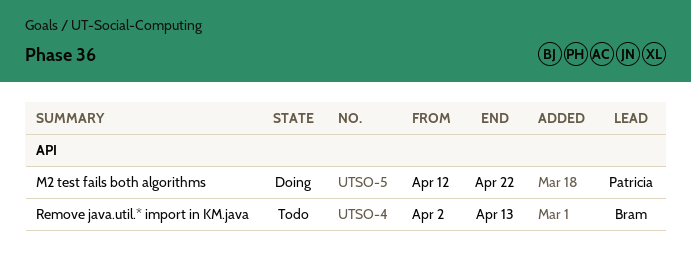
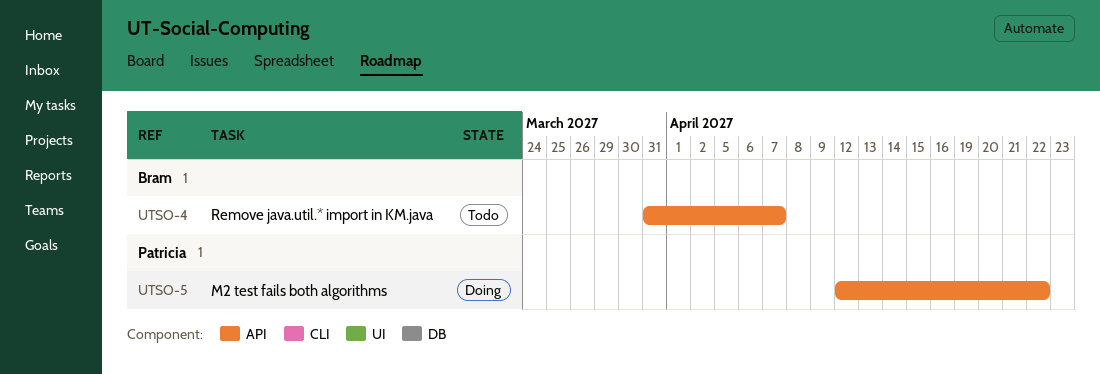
UTSO-4, start: Apr 2 -> Mar 31
UTSO-4, due: Apr 13 -> Apr 7

